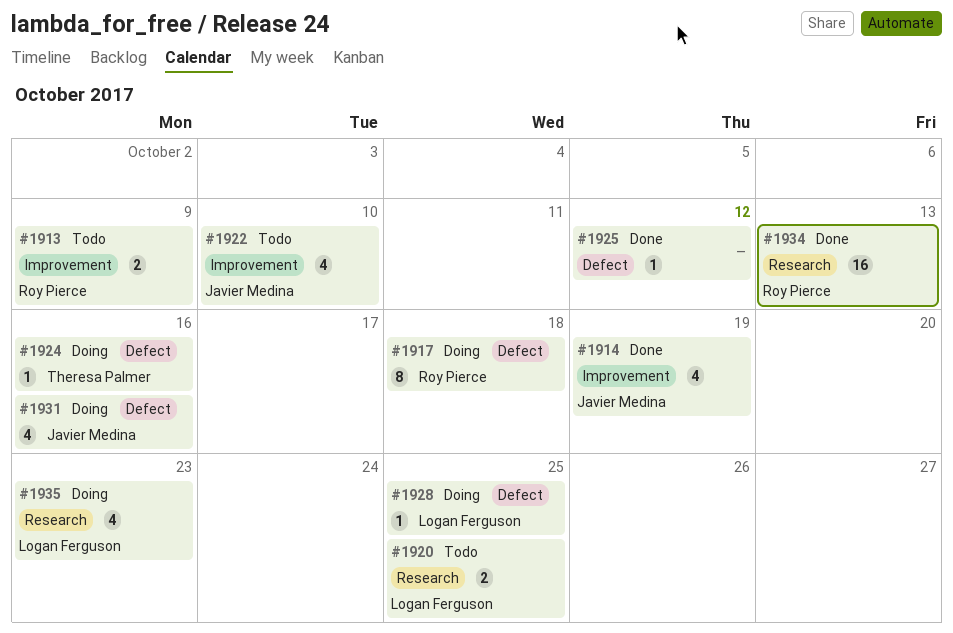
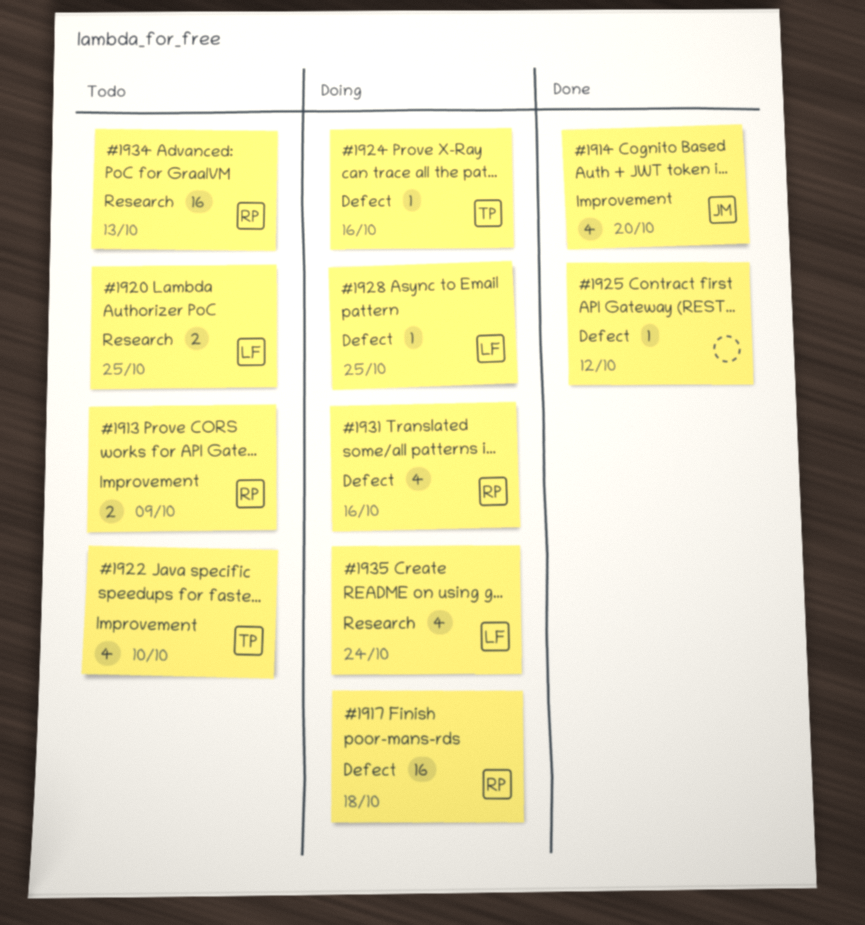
#1914, due: Oct 19 -> Oct 20
#1917, estimate: 8 -> 16
#1922, owner: Javier Medina -> Theresa Palmer
#1931, owner: Javier Medina -> Roy Pierce
#1934, status: Done -> Todo
#1935, due: Oct 23 -> Oct 24

